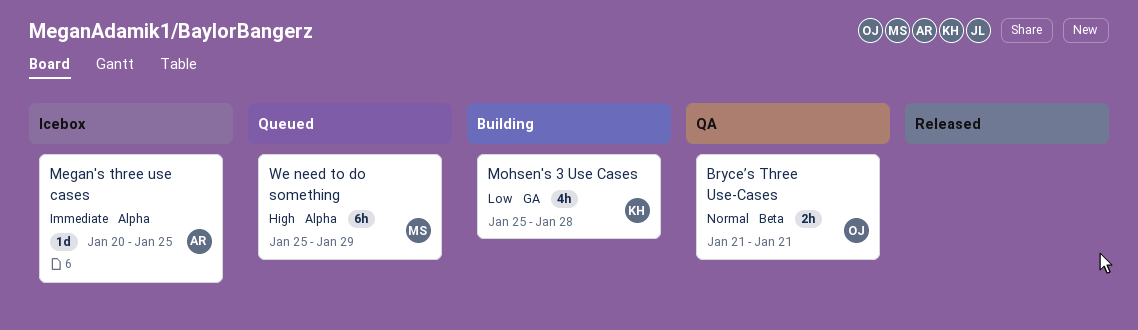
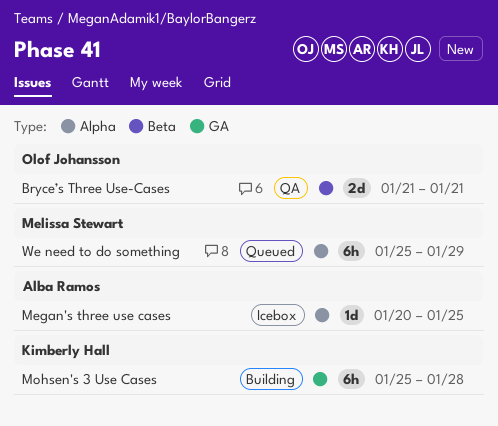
Bryce’s Three Use-Cases, estimate: 2h -> 2d
Mohsen's 3 Use Cases, estimate: 4h -> 6h

